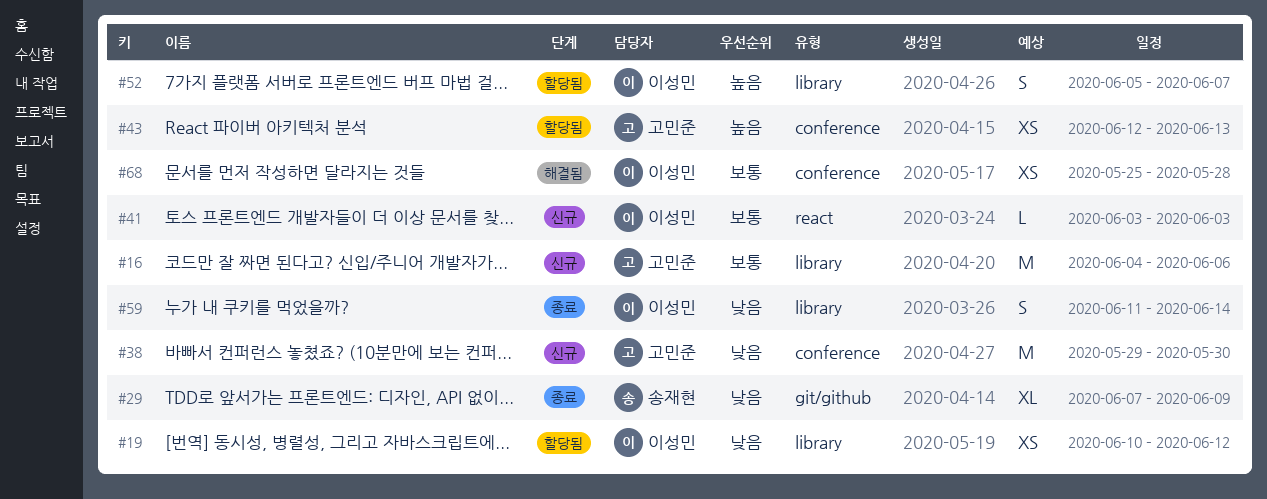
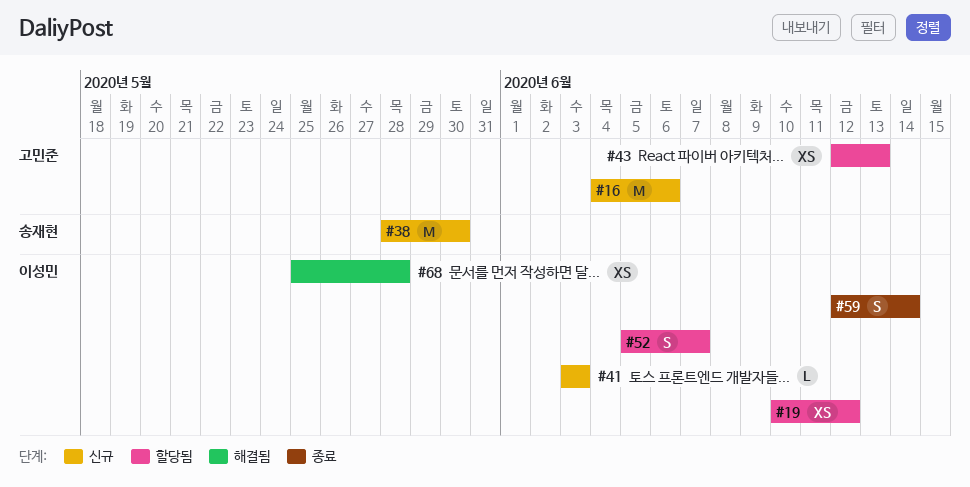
#29: present -> none
#38, owner: 고민준 -> 송재현
#38, start: May 29 -> May 28
#59, start: Jun 11 -> Jun 12

